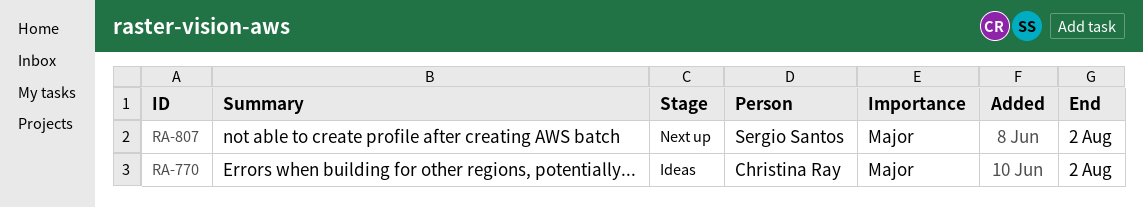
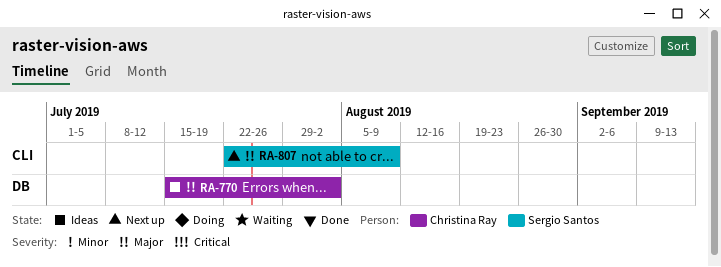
RA-807, due: Aug 2 -> Aug 9

